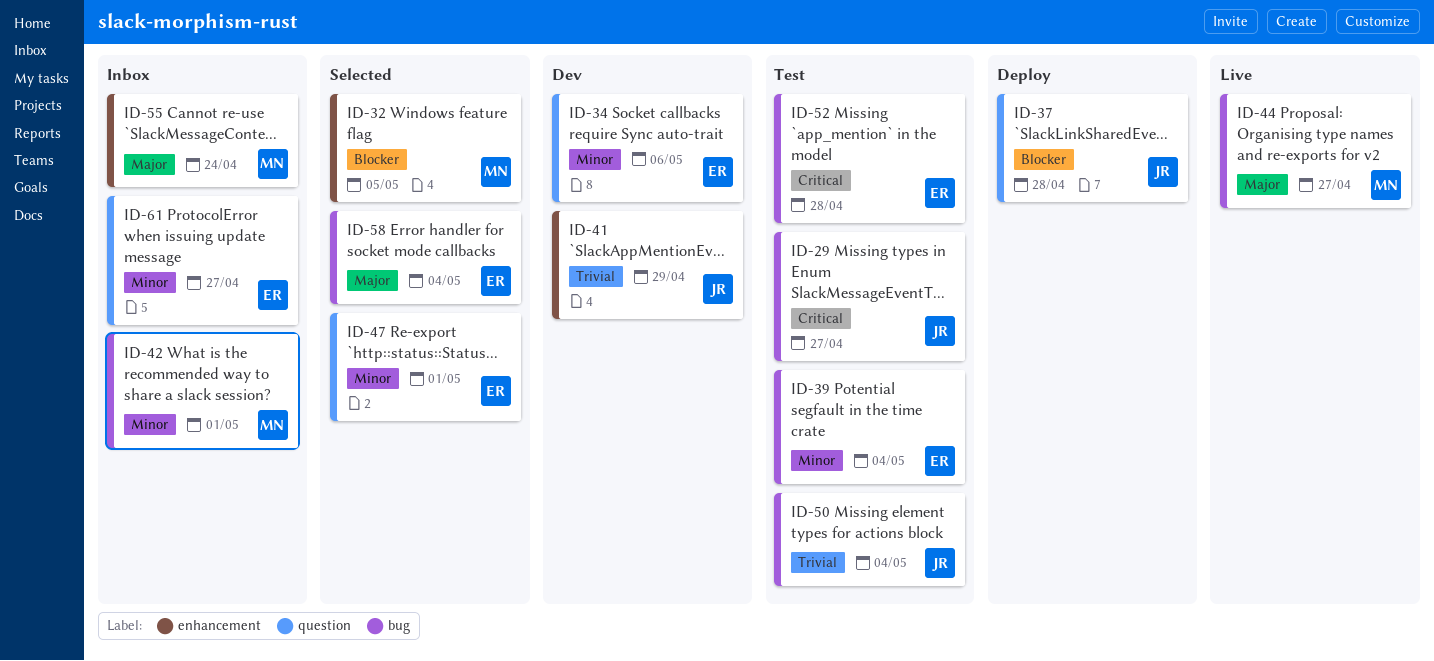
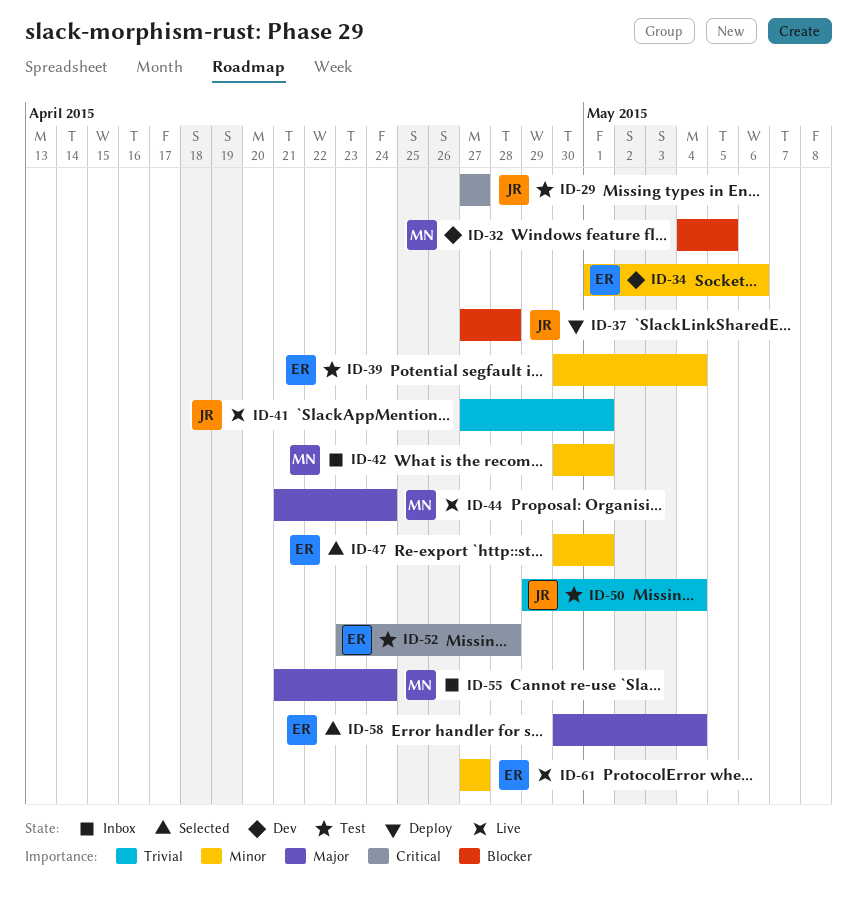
ID-32, status: Selected -> Dev
ID-41, status: Dev -> Live
ID-41, due: Apr 29 -> May 1
ID-44, due: Apr 27 -> Apr 24
ID-61, status: Inbox -> Live

